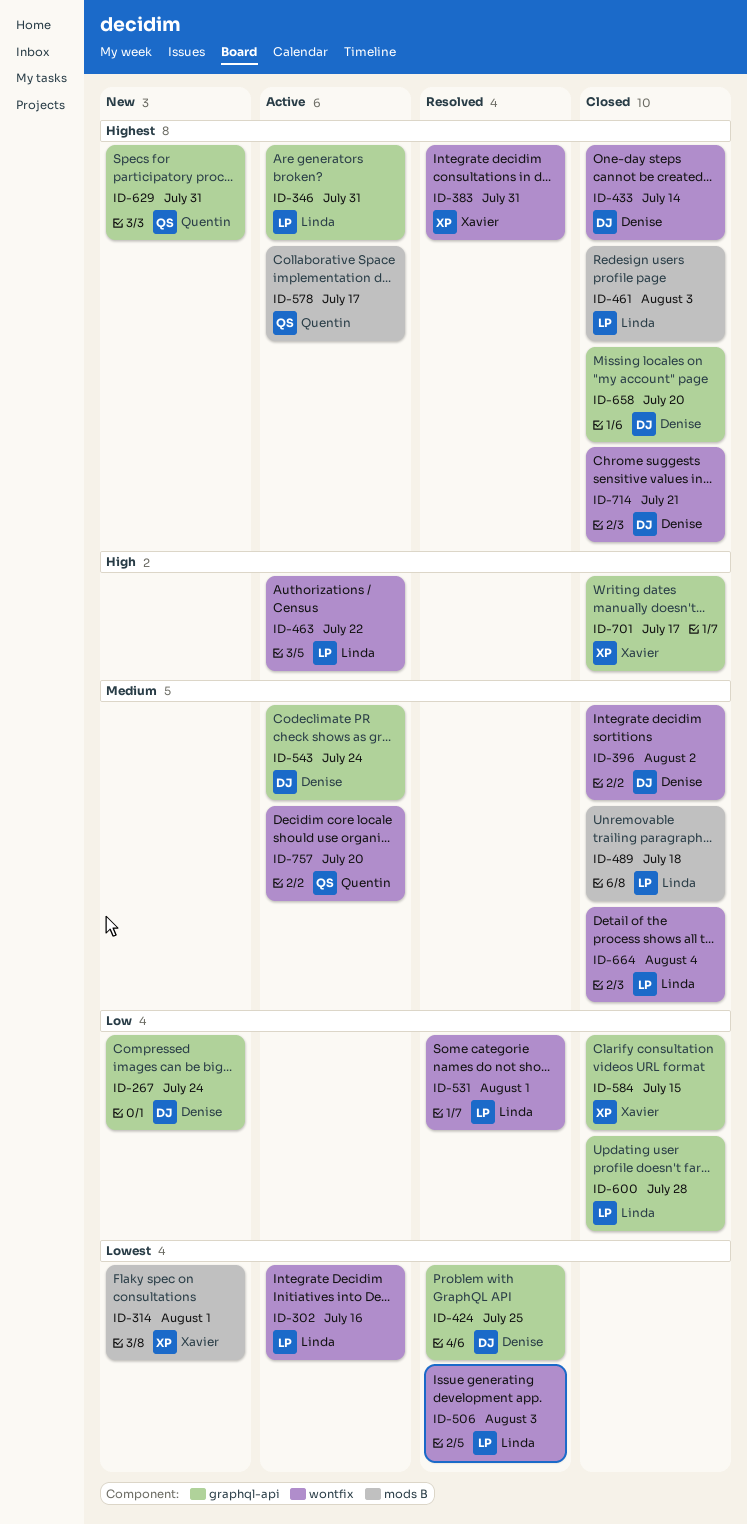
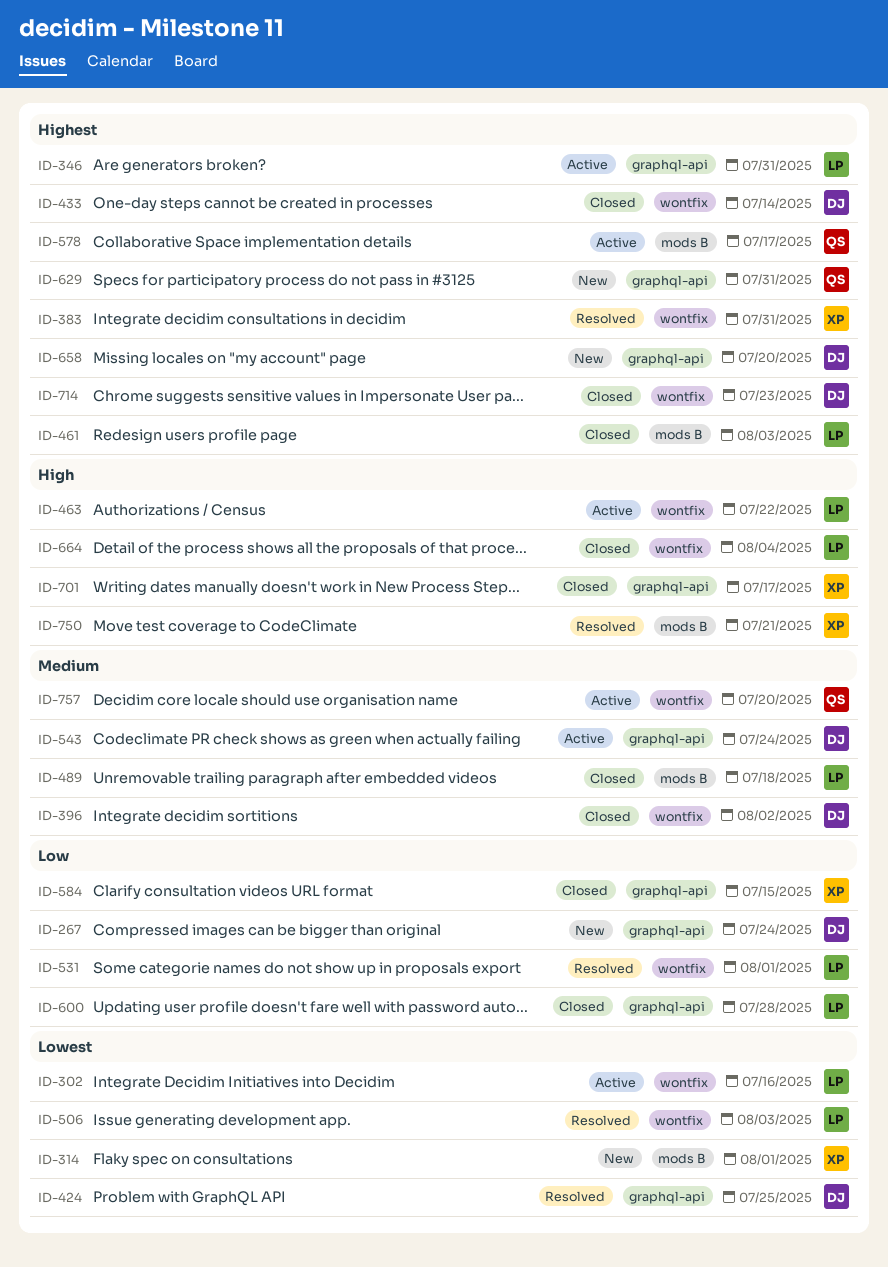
ID-658, status: Closed -> New
ID-664, priority: Medium -> High
ID-714, due: Jul 21 -> Jul 23
ID-750: none -> present

